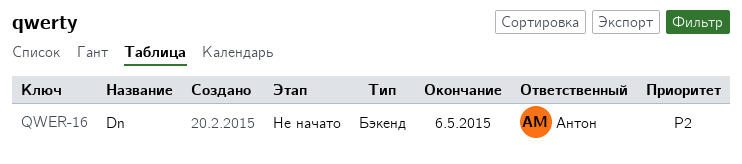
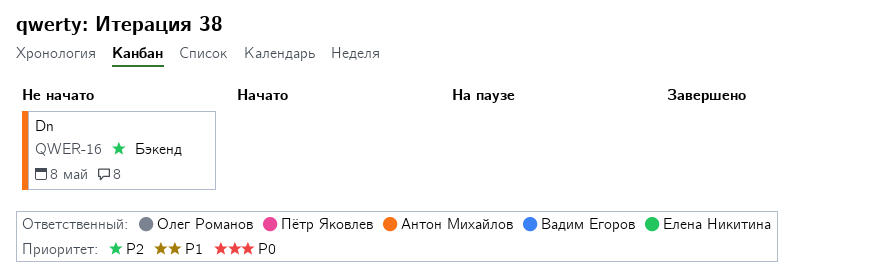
QWER-16, due: May 6 -> May 8

